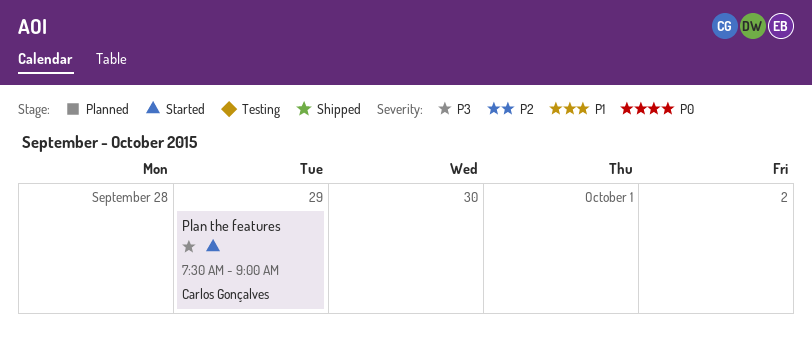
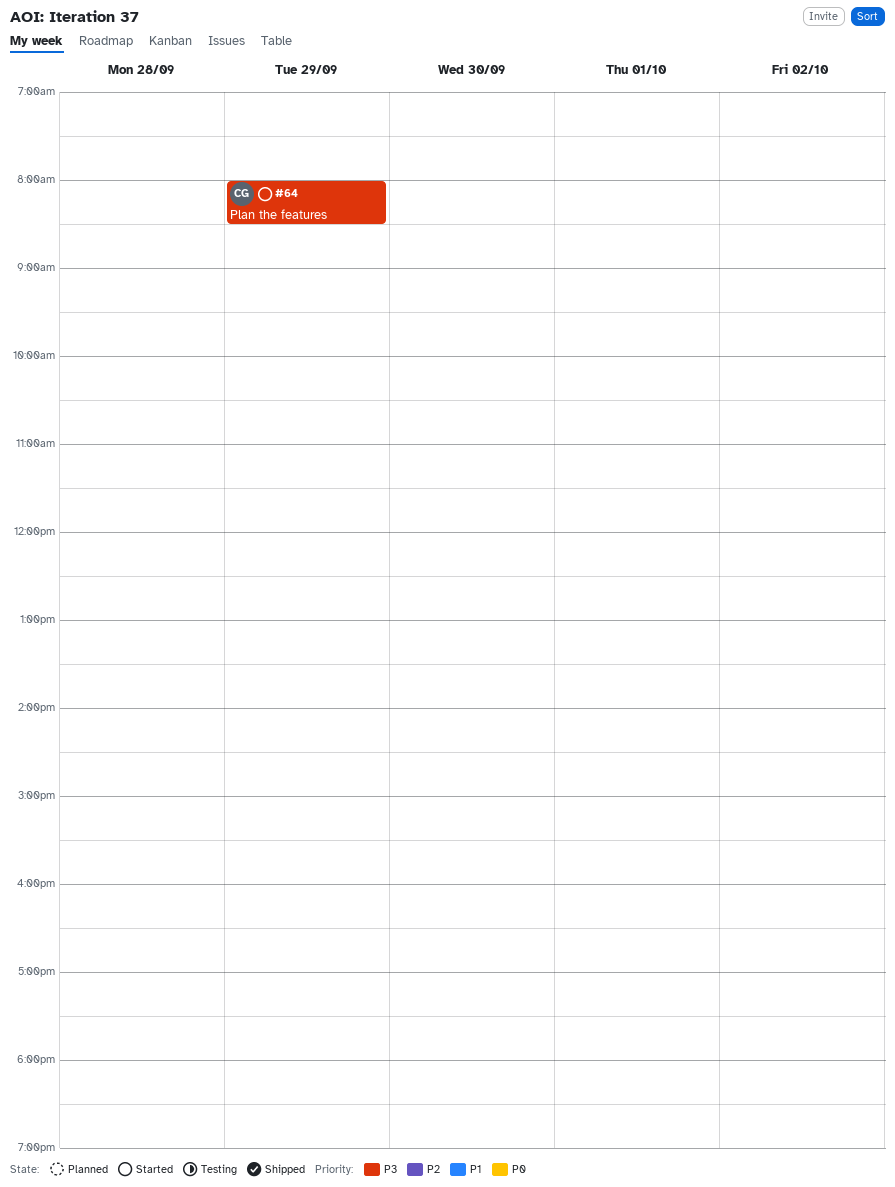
Plan the features, begins: 07:30 -> 08:00
Plan the features, ends: 09:00 -> 08:30

